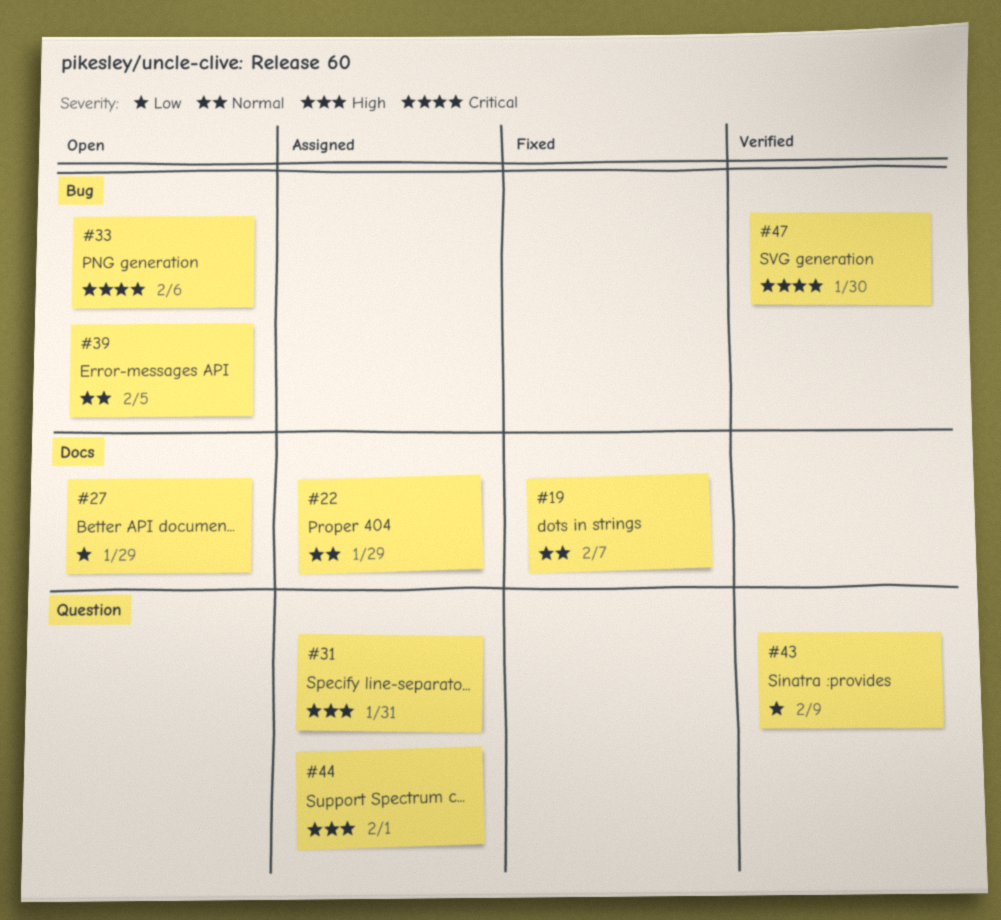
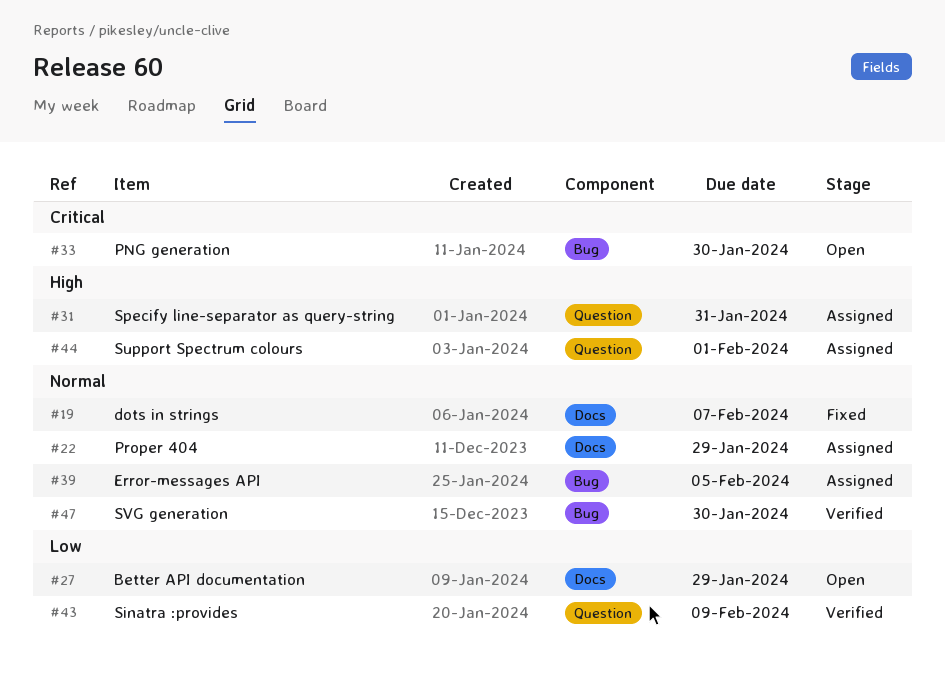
#33, due: Feb 6 -> Jan 30
#39, status: Open -> Assigned
#47, priority: Critical -> Normal

